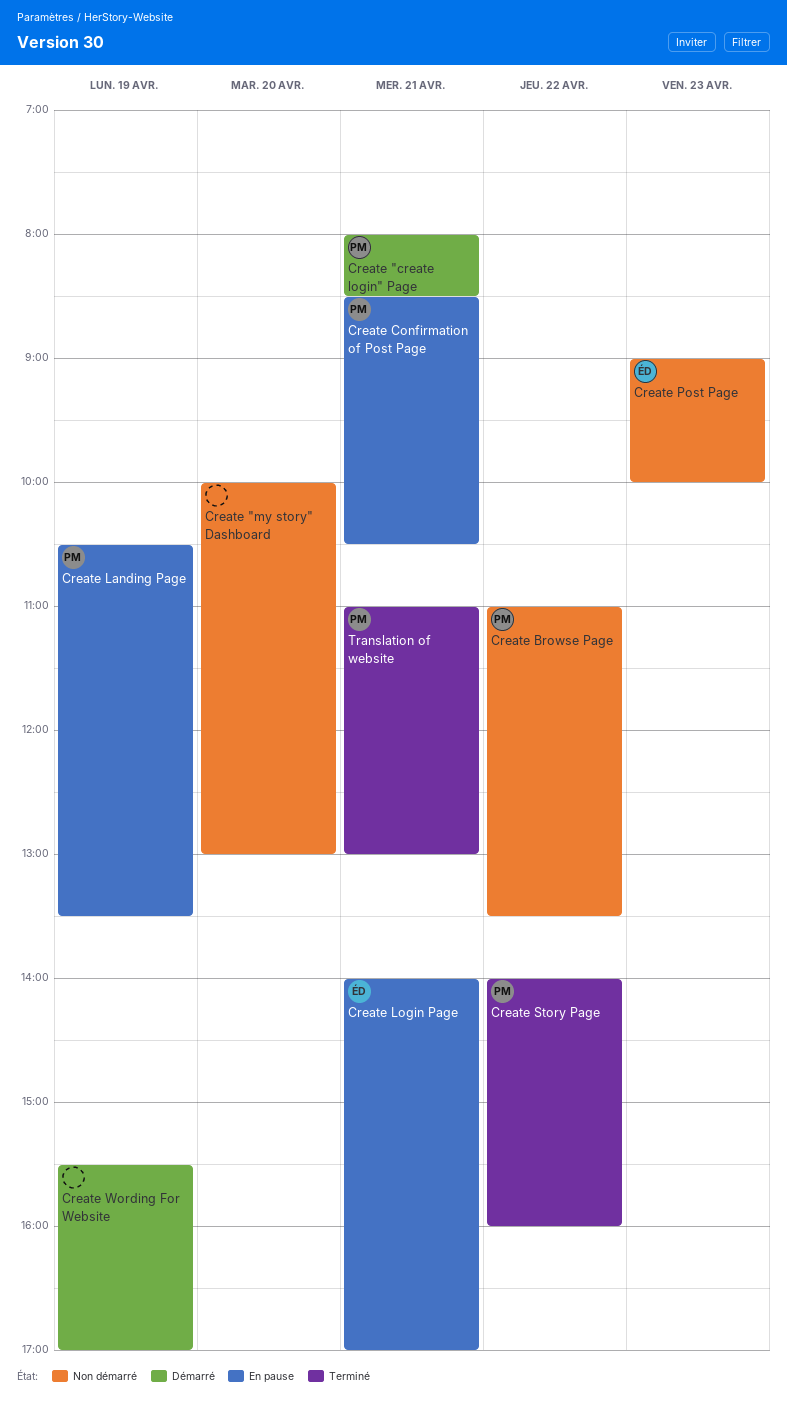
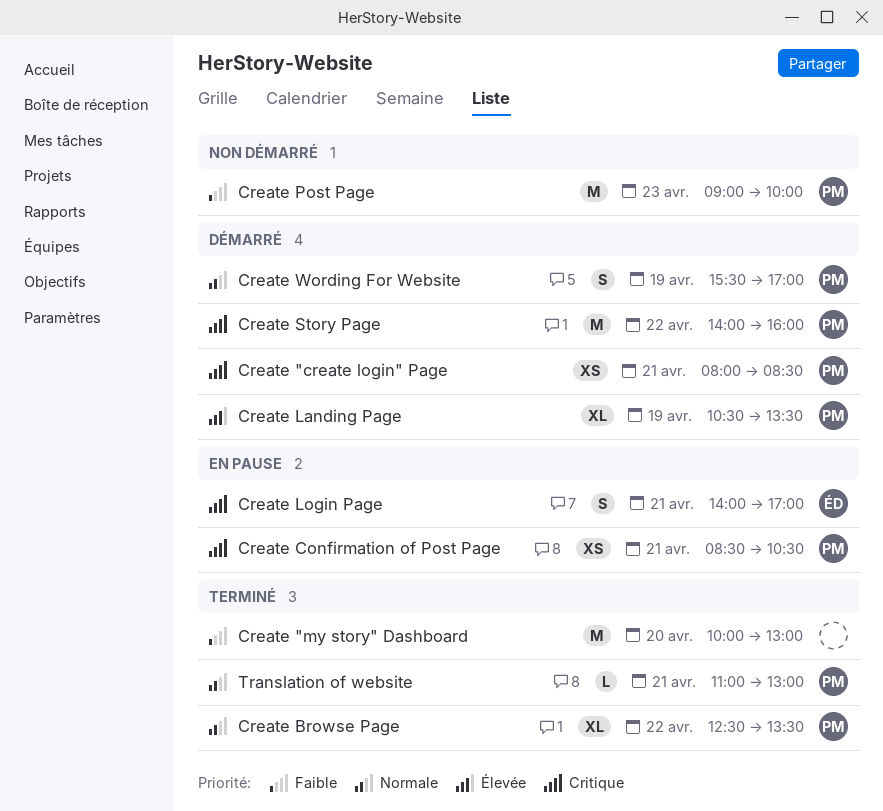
Create "my story" Dashboard, status: Non démarré -> Terminé
Create Browse Page, status: Non démarré -> Terminé
Create Browse Page, begins: 11:00 -> 12:30
Create Landing Page, status: En pause -> Démarré
Create Post Page, owner: ÉD -> PM
Create Story Page, status: Terminé -> Démarré
Create Wording For Website, owner: none -> PM

